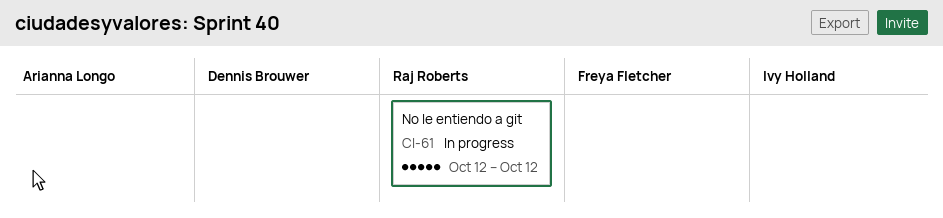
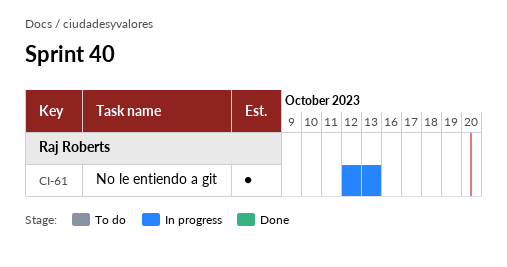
CI-61, estimate: 5 -> 1
CI-61, due: Oct 12 -> Oct 13

